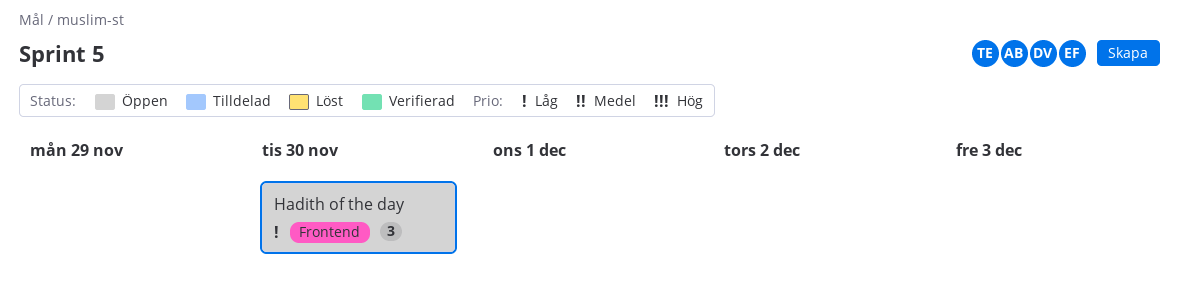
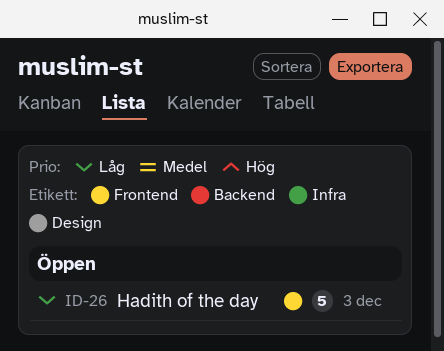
Hadith of the day, estimate: 3 -> 5
Hadith of the day, due: Nov 30 -> Dec 3

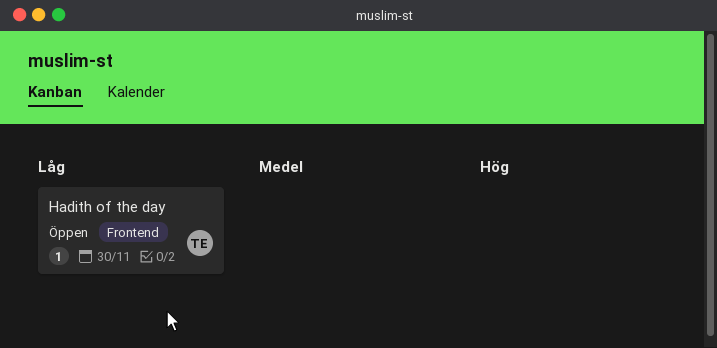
Hadith of the day, estimate: 5 -> 1
Hadith of the day, due: Dec 3 -> Nov 30

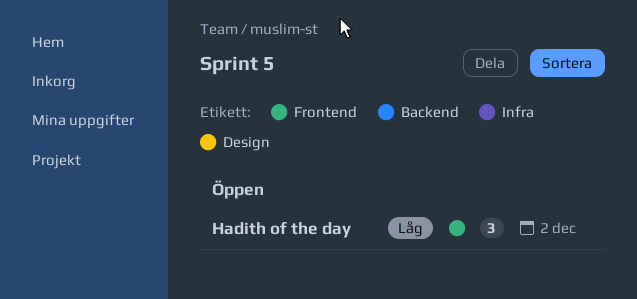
Hadith of the day, estimate: 1 -> 3
Hadith of the day, due: Nov 30 -> Dec 2

